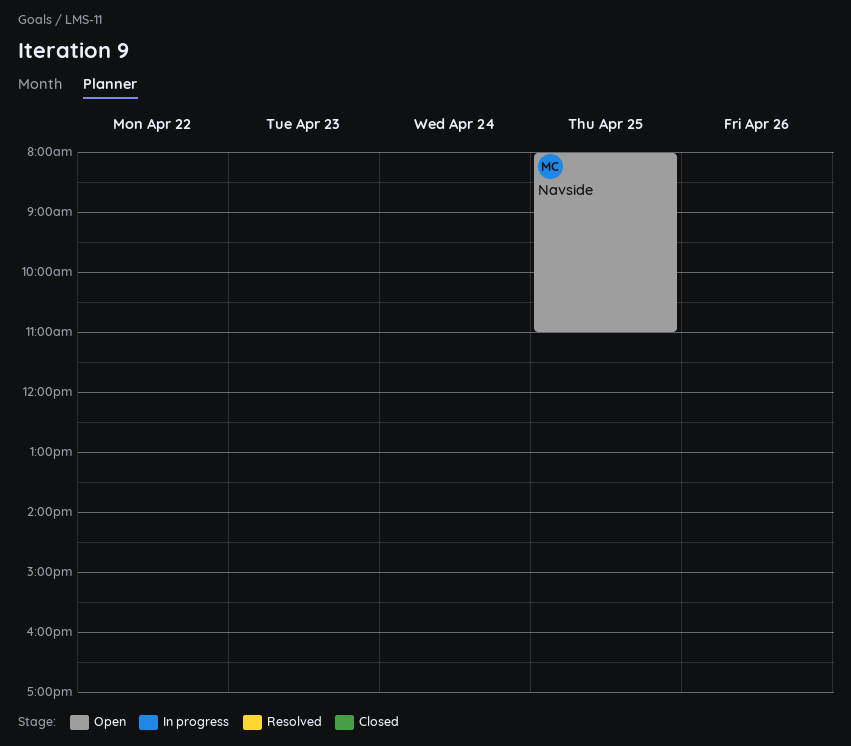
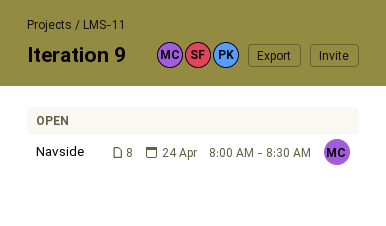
Navside, day: Apr 25 -> Apr 24
Navside, ends: 11:00 -> 08:30

